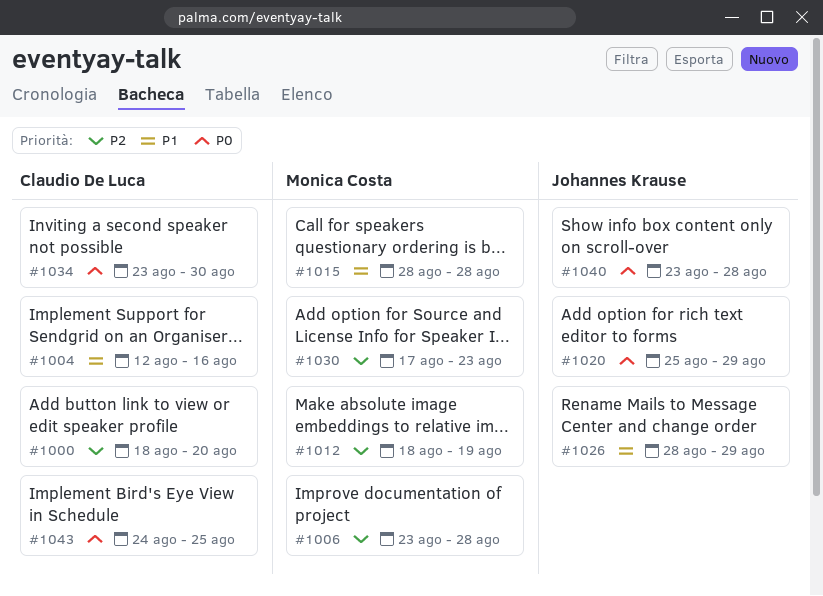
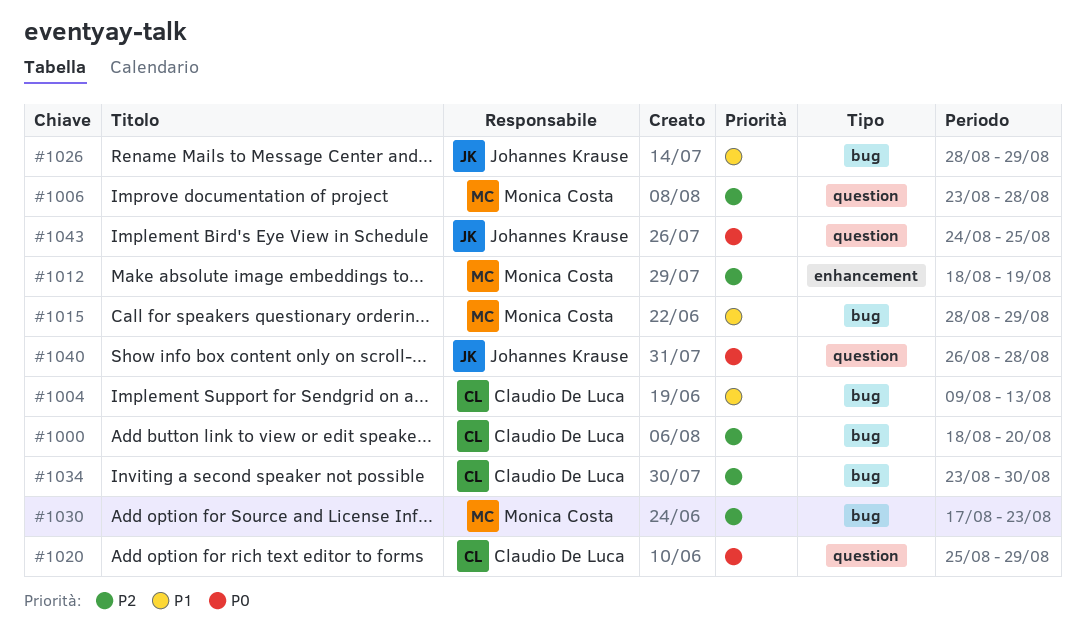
#1004, start: Aug 12 -> Aug 9
#1004, due: Aug 16 -> Aug 13
#1015, due: Aug 28 -> Aug 29
#1020, owner: Johannes Krause -> Claudio De Luca
#1034, priority: P0 -> P2
#1040, start: Aug 23 -> Aug 26
#1043, owner: Claudio De Luca -> Johannes Krause

